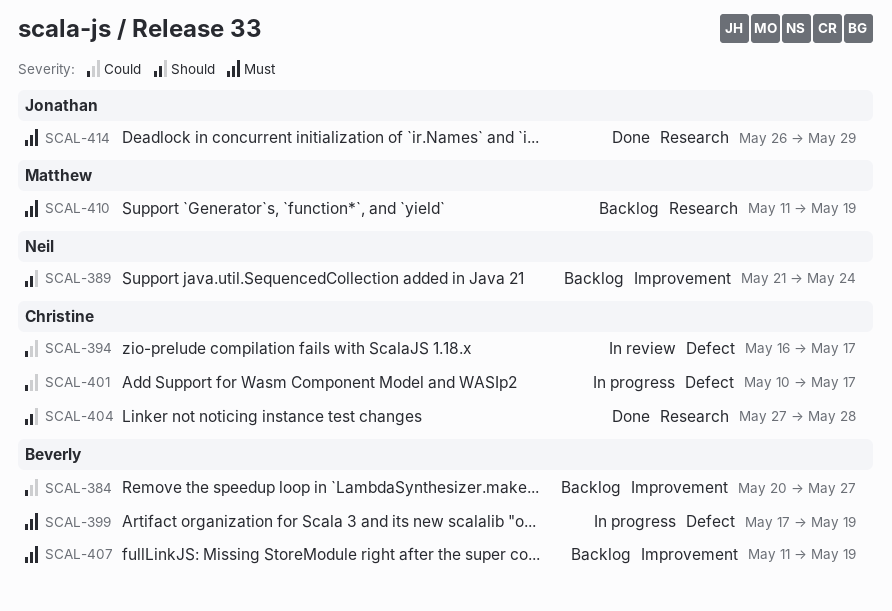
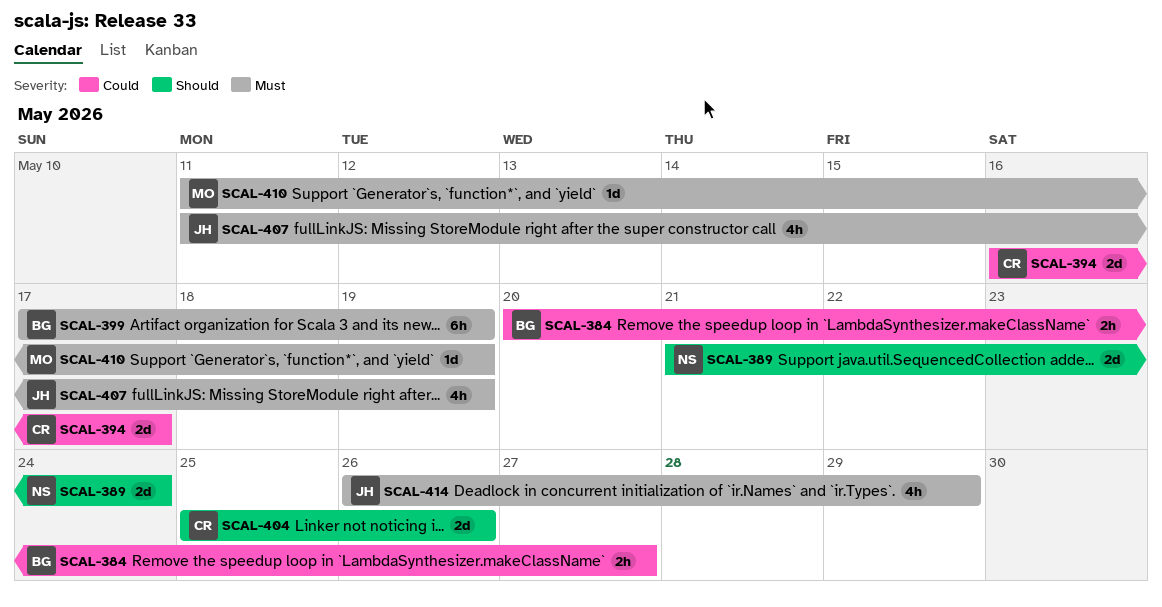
SCAL-401: present -> none
SCAL-404, start: May 27 -> May 25
SCAL-404, due: May 28 -> May 26
SCAL-407, owner: Beverly -> Jonathan

